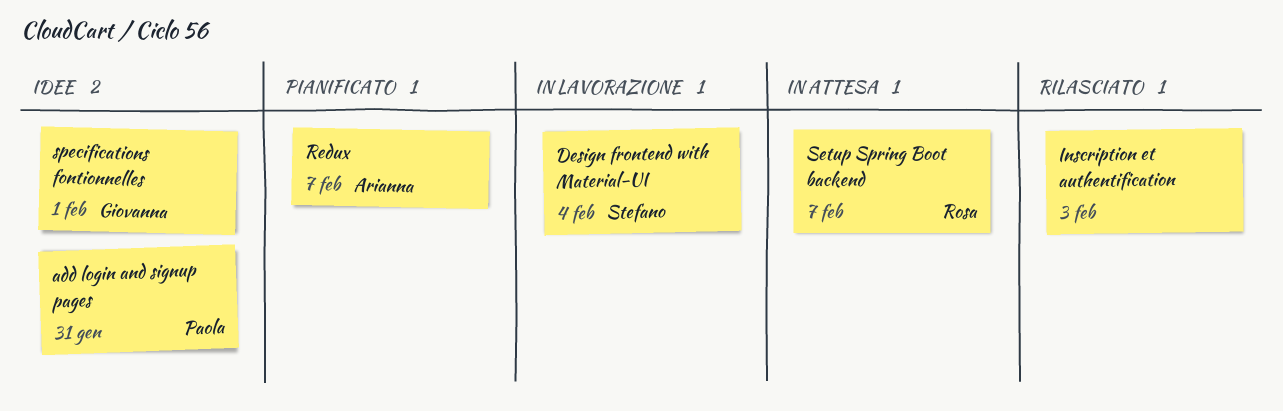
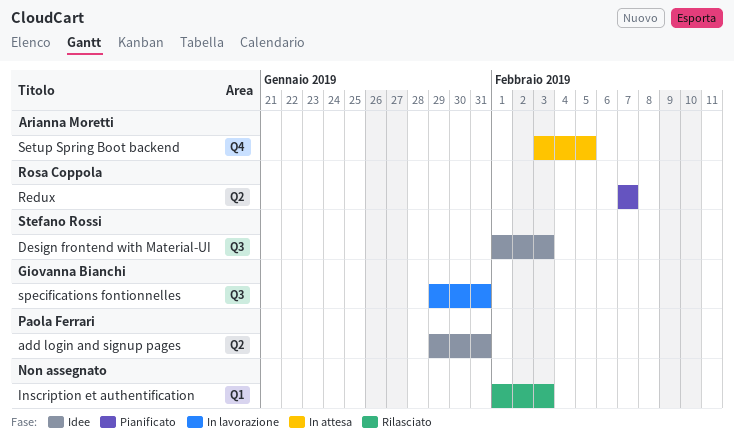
Design frontend with Material-UI, status: In lavorazione -> Idee
Design frontend with Material-UI, due: Feb 4 -> Feb 3
Redux, owner: Arianna Moretti -> Rosa Coppola
Setup Spring Boot backend, owner: Rosa Coppola -> Arianna Moretti
Setup Spring Boot backend, due: Feb 7 -> Feb 5
specifications fontionnelles, status: Idee -> In lavorazione
specifications fontionnelles, due: Feb 1 -> Jan 31

